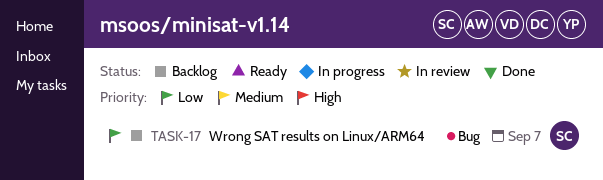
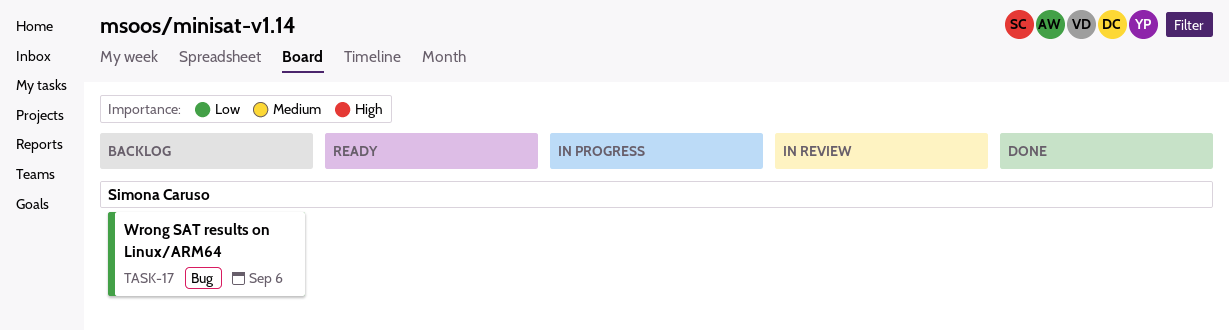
TASK-17, due: Sep 7 -> Sep 6

